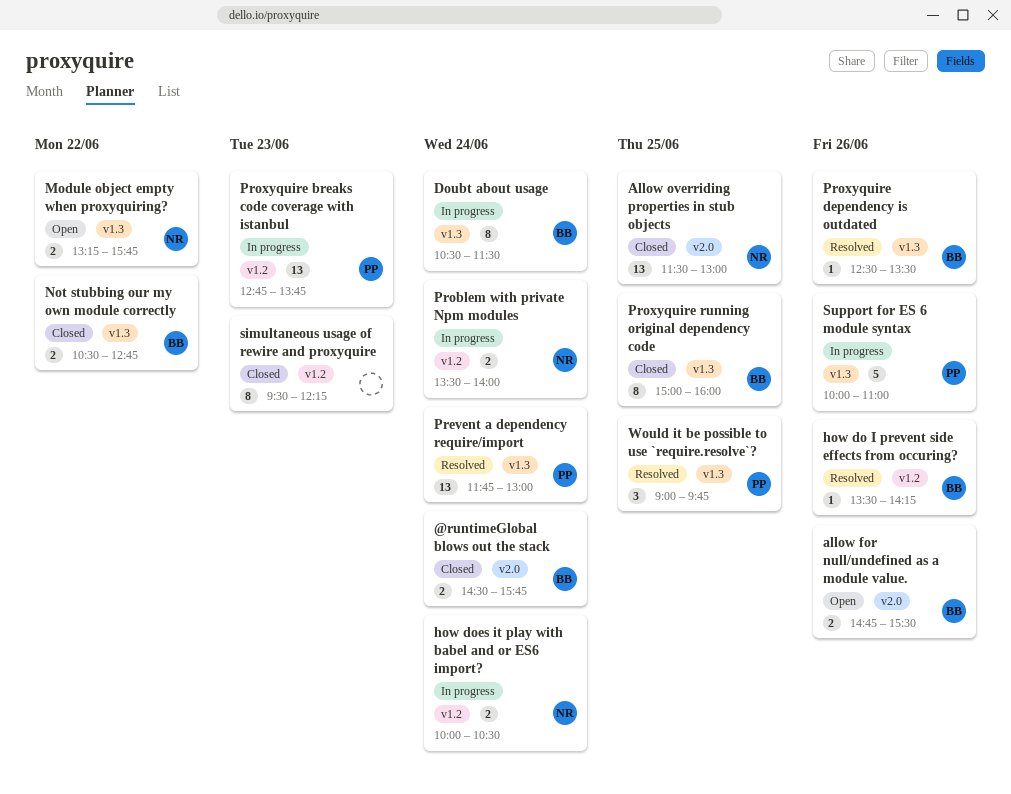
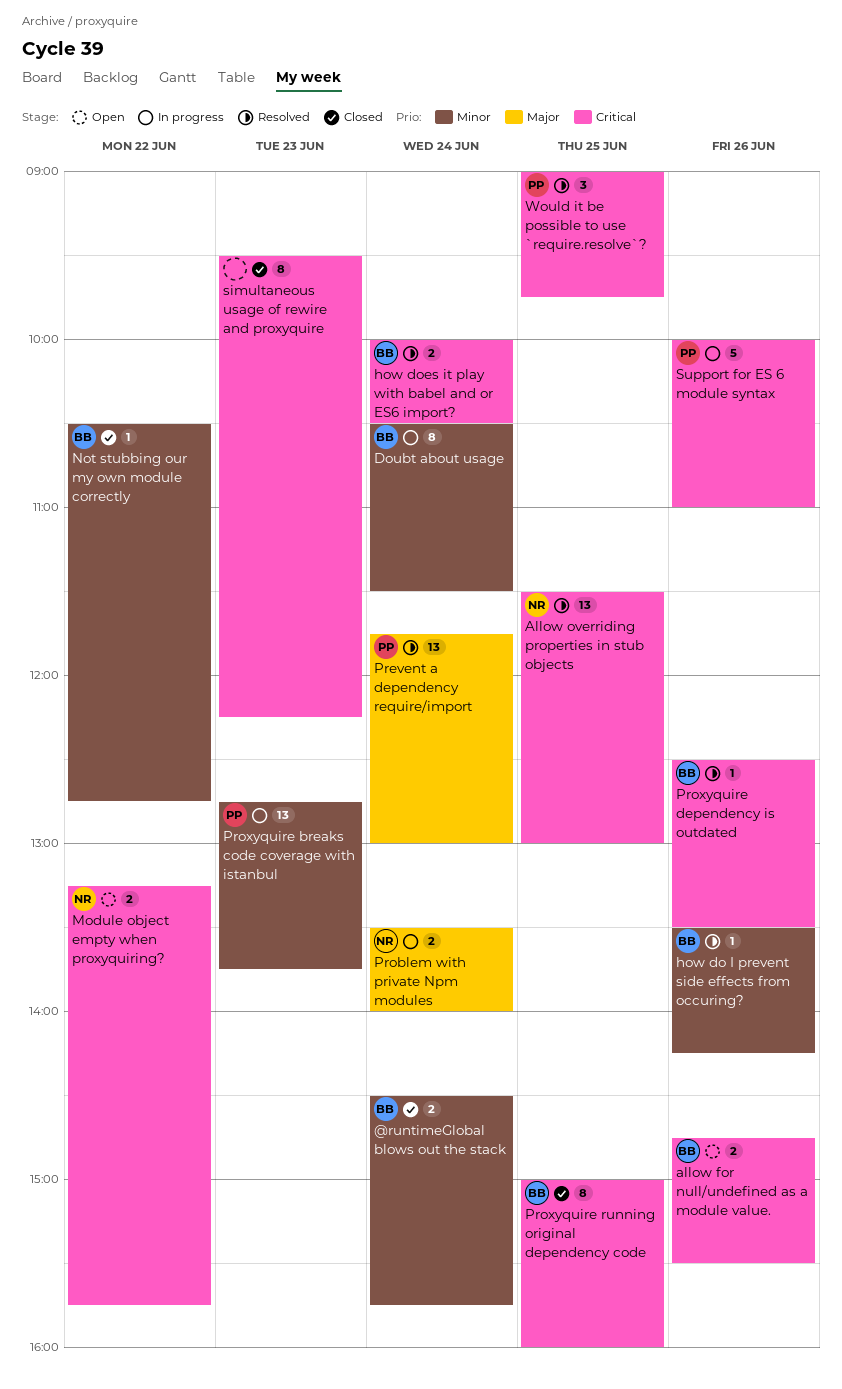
Allow overriding properties in stub objects, status: Closed -> Resolved
how does it play with babel and or ES6 import?, status: In progress -> Resolved
how does it play with babel and or ES6 import?, owner: NR -> BB
Not stubbing our my own module correctly, estimate: 2 -> 1

